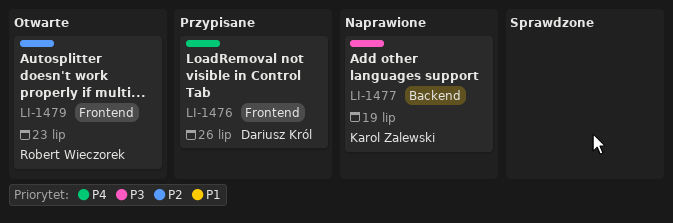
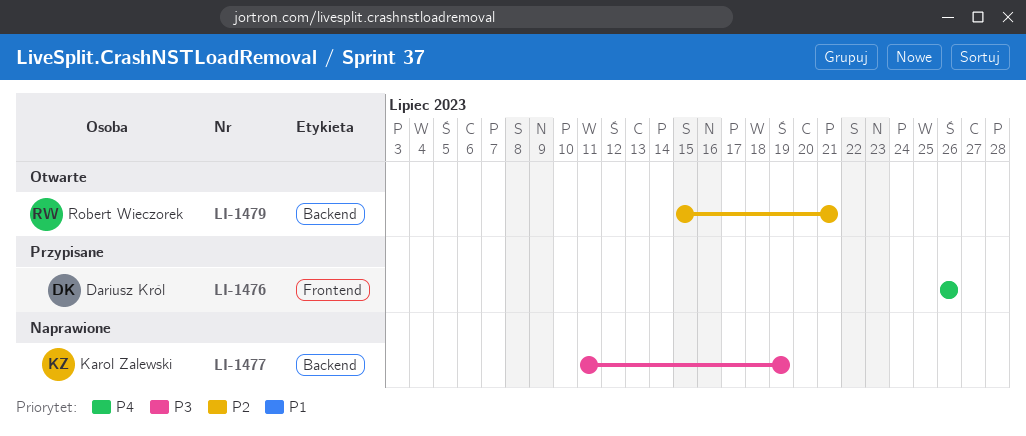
LI-1479, label: Frontend -> Backend
LI-1479, due: Jul 23 -> Jul 21

